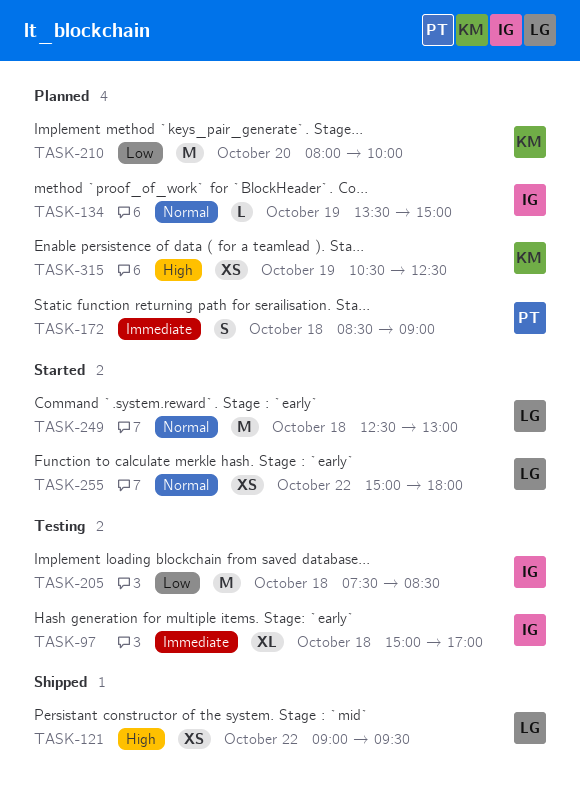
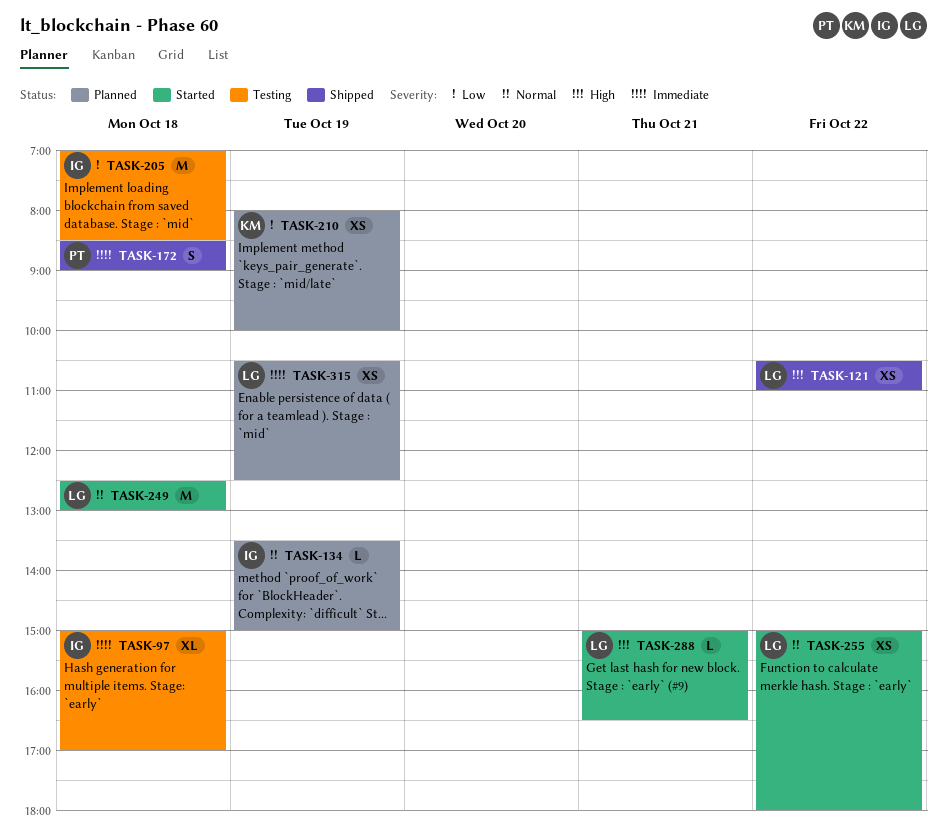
TASK-121, begins: 09:00 -> 10:30
TASK-121, ends: 09:30 -> 11:00
TASK-172, status: Planned -> Shipped
TASK-205, begins: 07:30 -> 07:00
TASK-210, estimate: M -> XS
TASK-210, day: Oct 20 -> Oct 19
TASK-288: none -> present
TASK-315, owner: KM -> LG
TASK-315, priority: High -> Immediate

